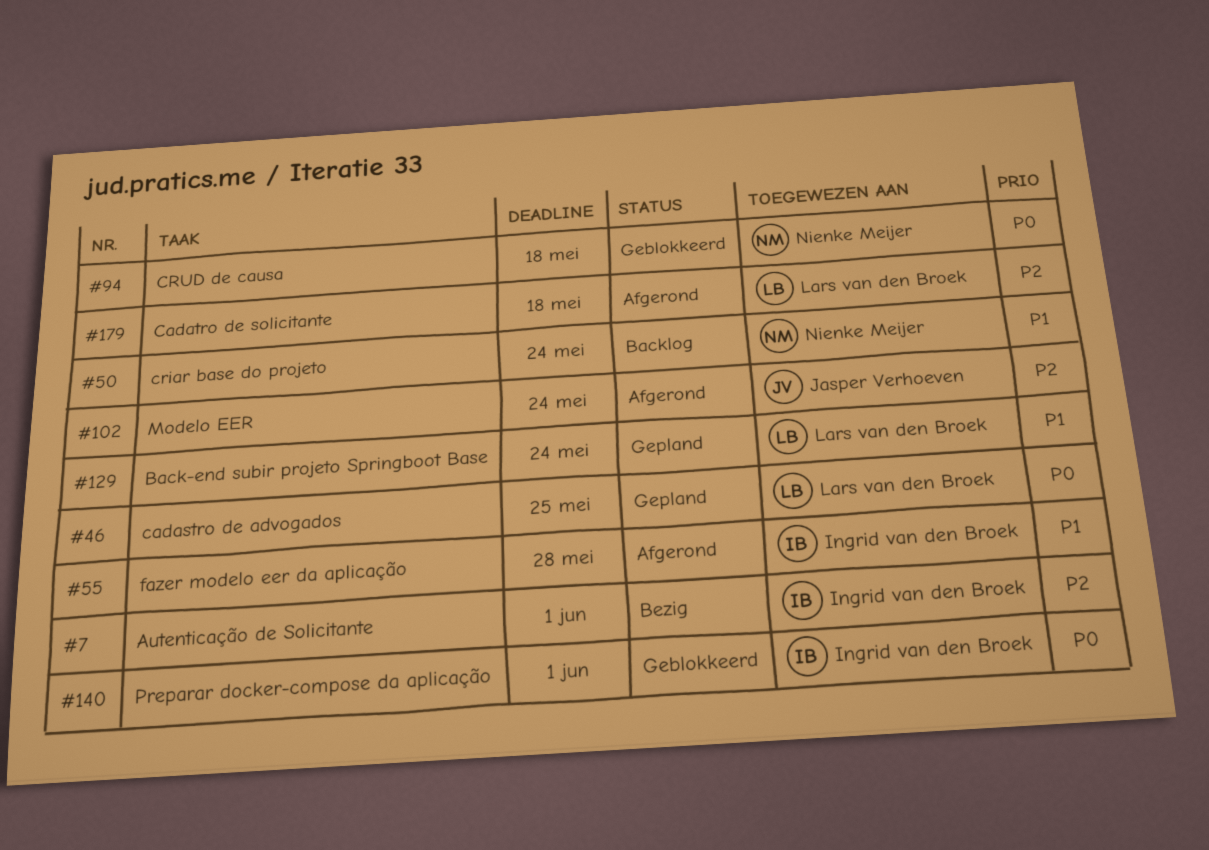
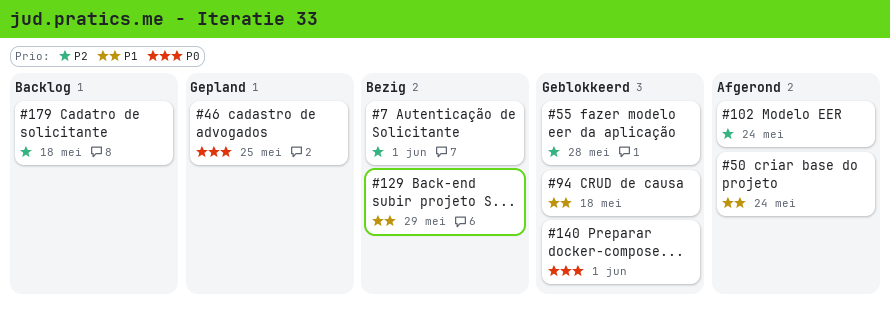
#50, status: Backlog -> Afgerond
#55, status: Afgerond -> Geblokkeerd
#55, priority: P1 -> P2
#94, priority: P0 -> P1
#129, status: Gepland -> Bezig
#129, due: May 24 -> May 29
#179, status: Afgerond -> Backlog

